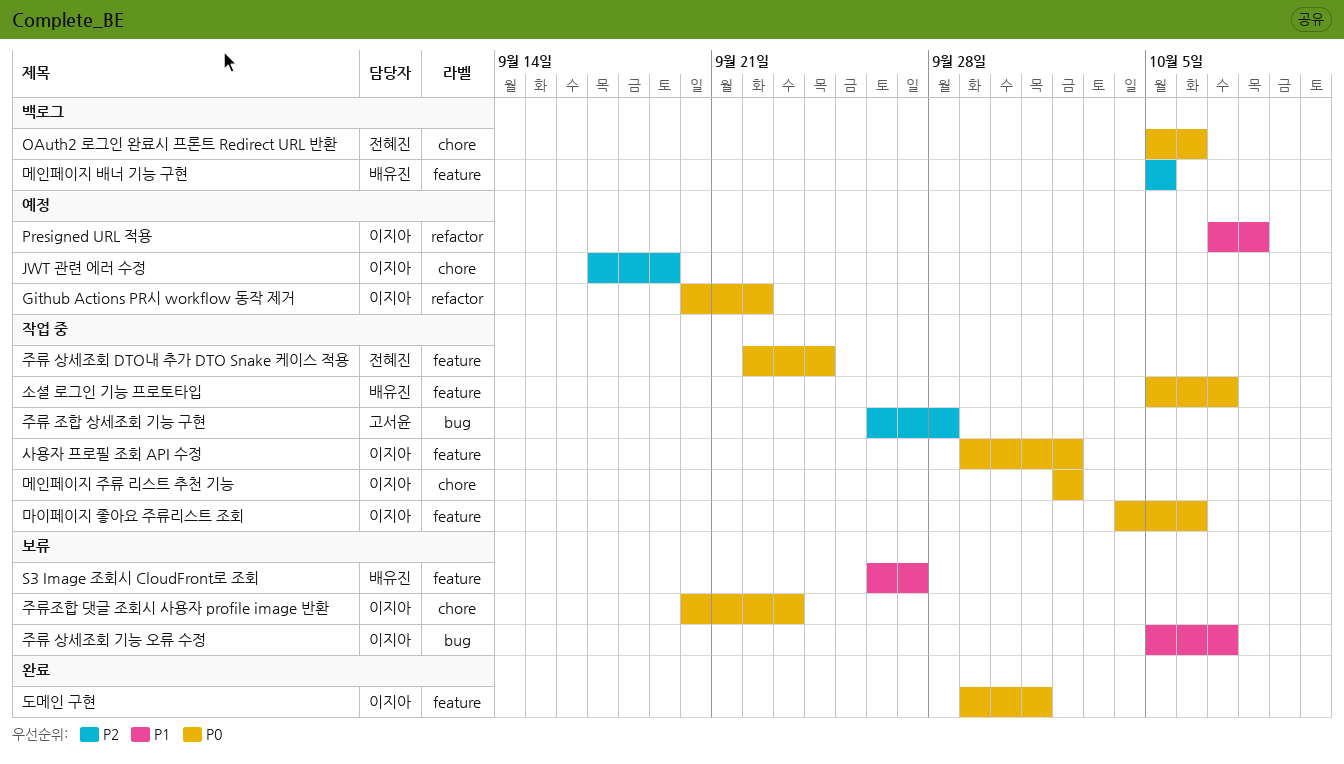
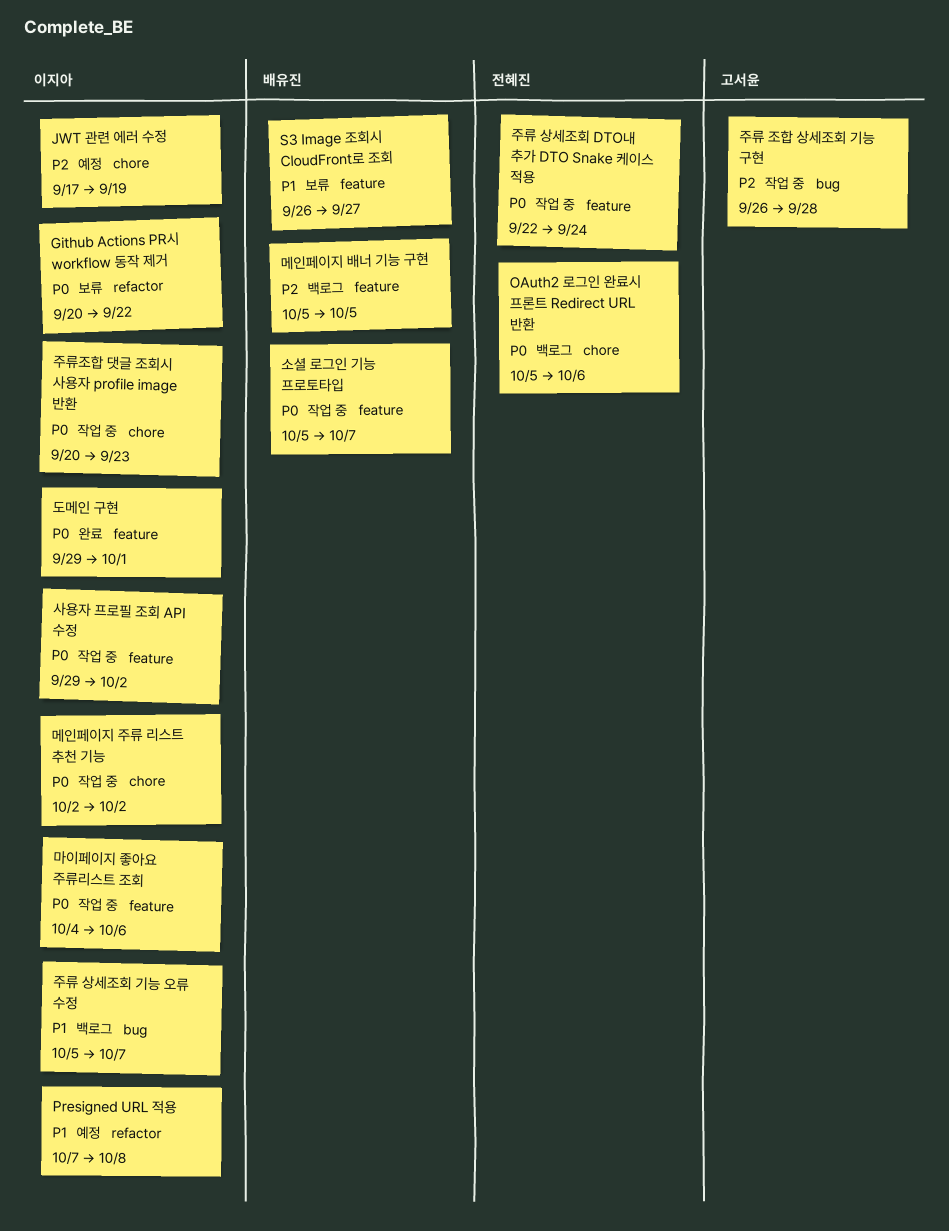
Github Actions PR시 workflow 동작 제거, status: 예정 -> 보류
주류 상세조회 기능 오류 수정, status: 보류 -> 백로그
주류조합 댓글 조회시 사용자 profile image 반환, status: 보류 -> 작업 중

